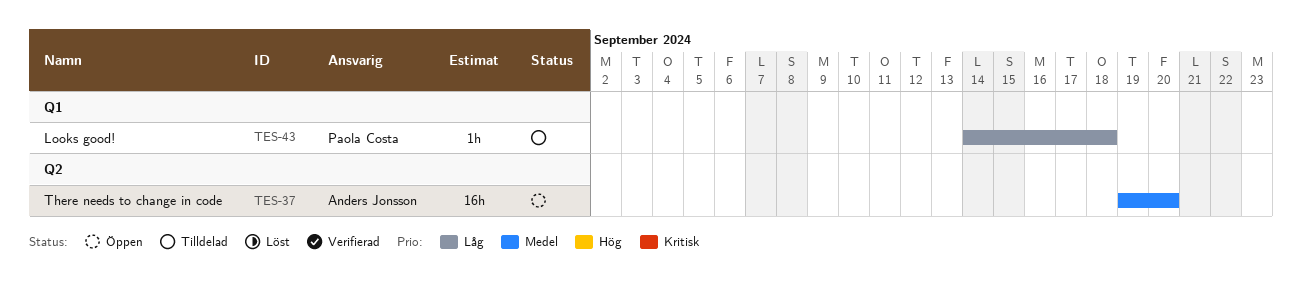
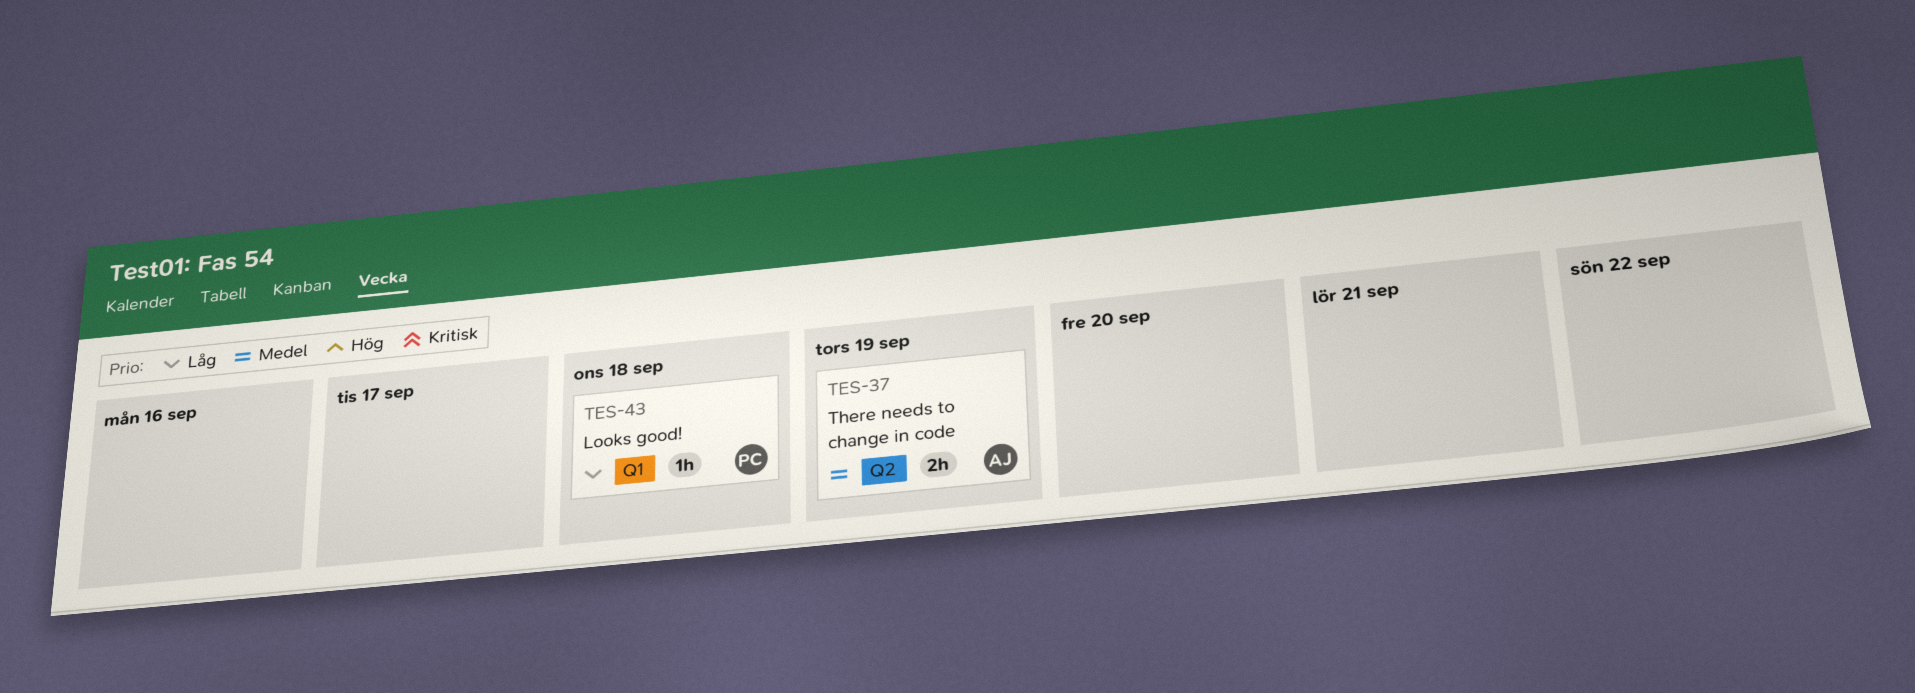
TES-37, estimate: 16h -> 2h
TES-37, due: Sep 20 -> Sep 19

